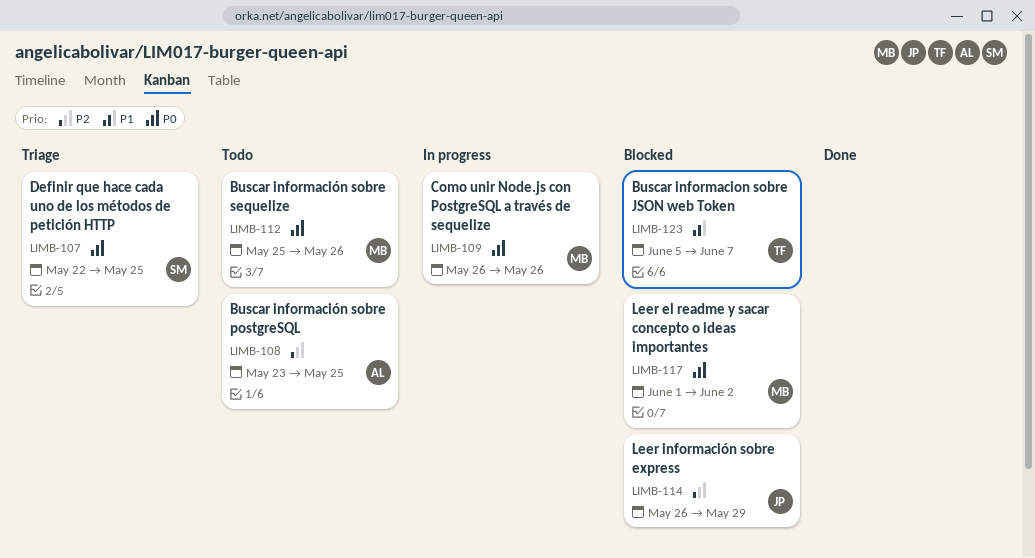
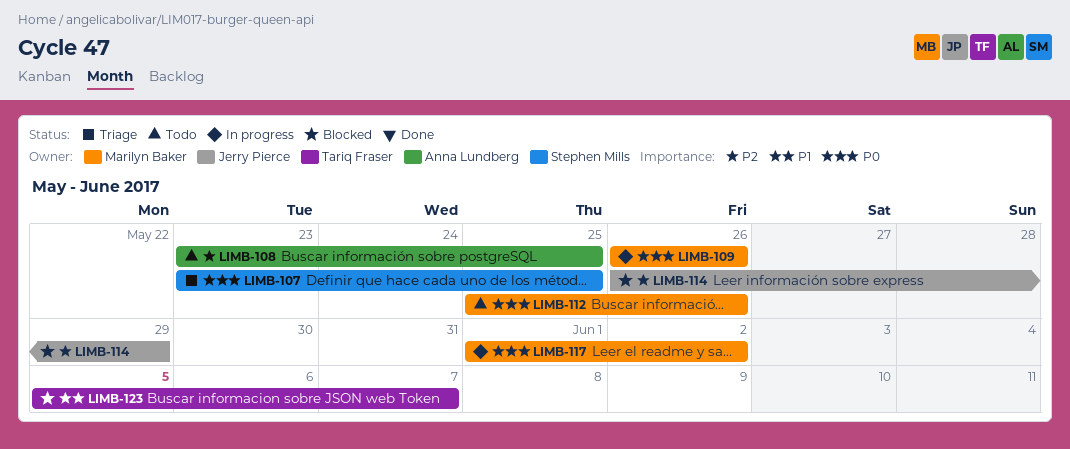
LIMB-107, start: May 22 -> May 23
LIMB-117, status: Blocked -> In progress

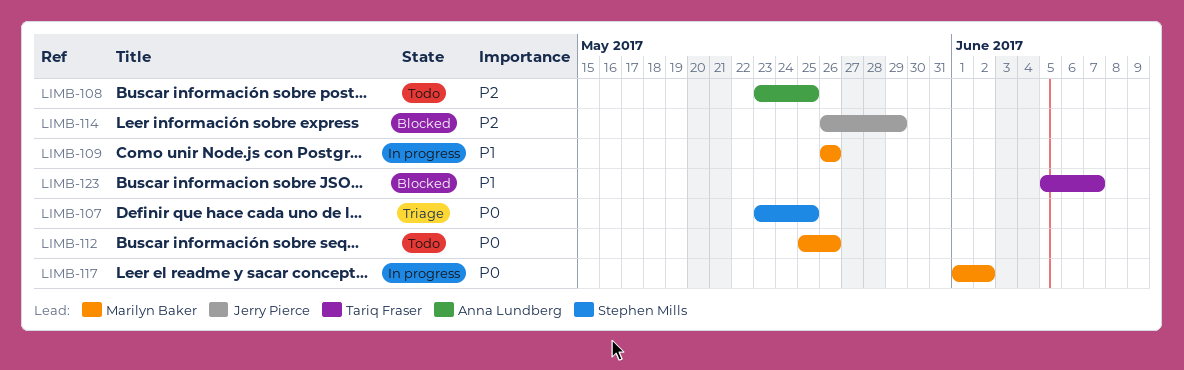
LIMB-109, priority: P0 -> P1

